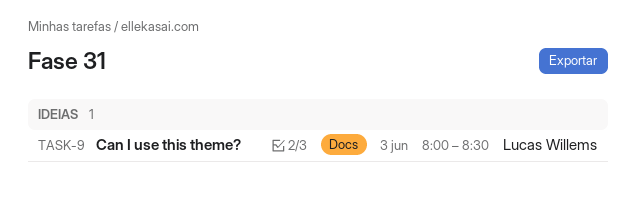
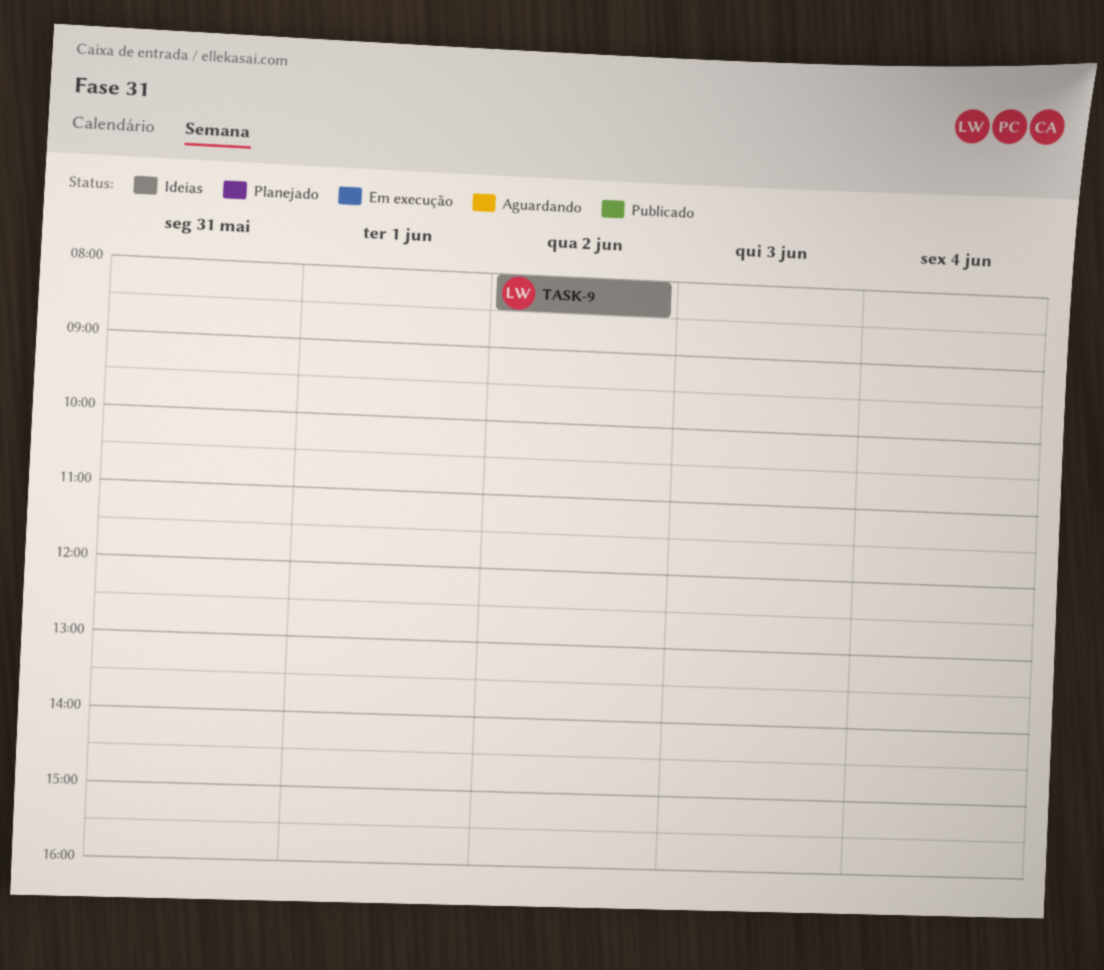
TASK-9, day: Jun 3 -> Jun 2

